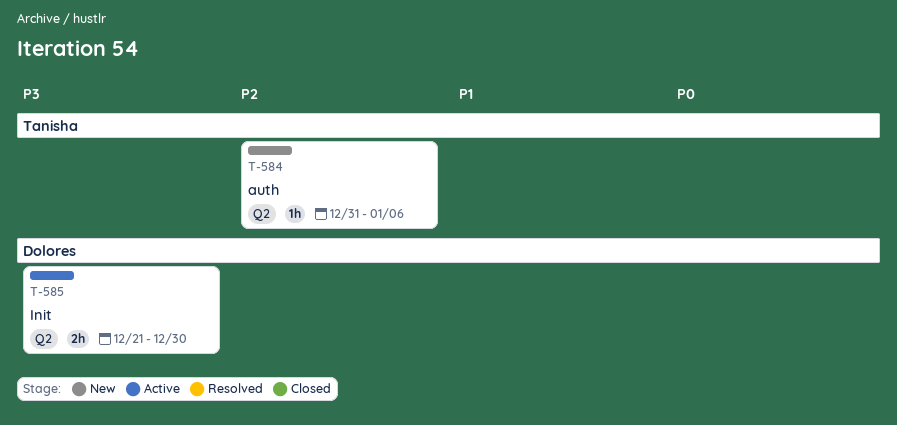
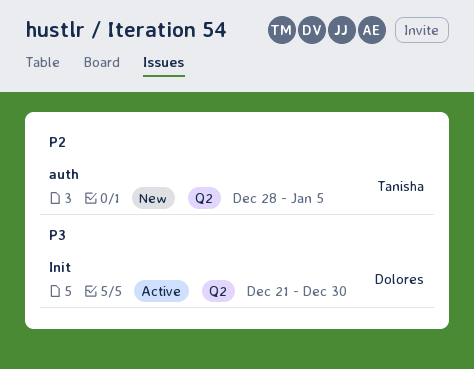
auth, start: Dec 31 -> Dec 28
auth, due: Jan 6 -> Jan 5

